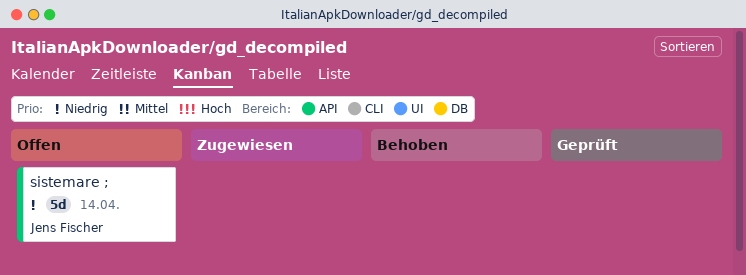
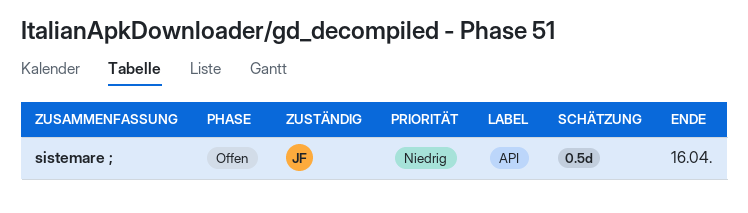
sistemare ;, estimate: 5d -> 0.5d
sistemare ;, due: Apr 14 -> Apr 16

